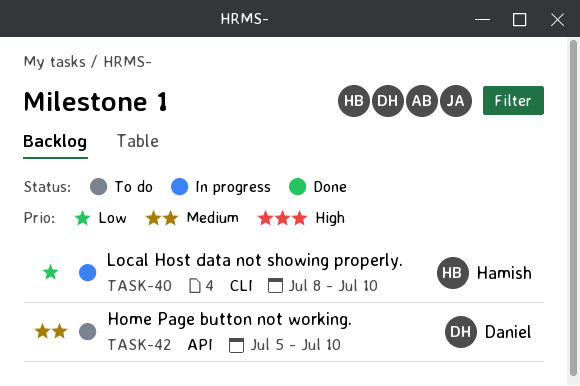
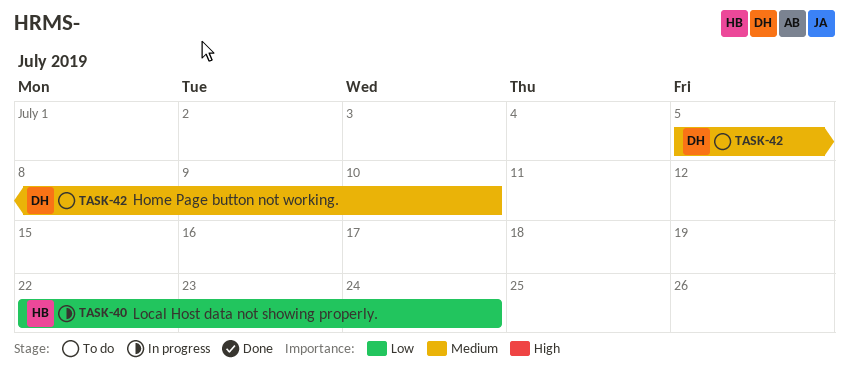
TASK-40, start: Jul 8 -> Jul 22
TASK-40, due: Jul 10 -> Jul 24

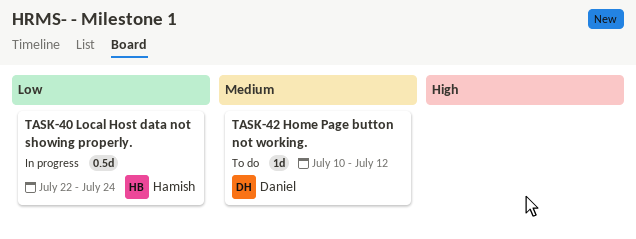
TASK-42, start: Jul 5 -> Jul 10
TASK-42, due: Jul 10 -> Jul 12

